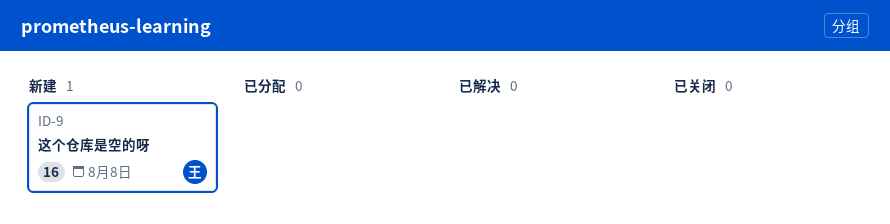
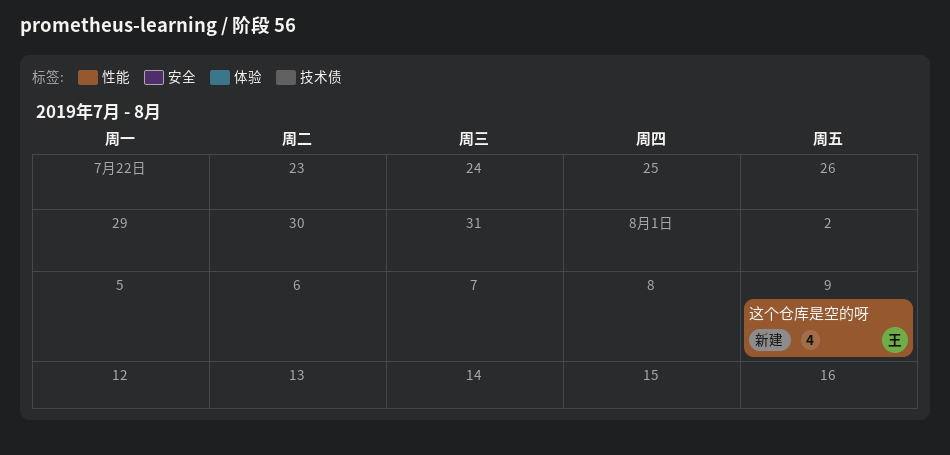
这个仓库是空的呀, estimate: 16 -> 4
这个仓库是空的呀, due: Aug 8 -> Aug 9

